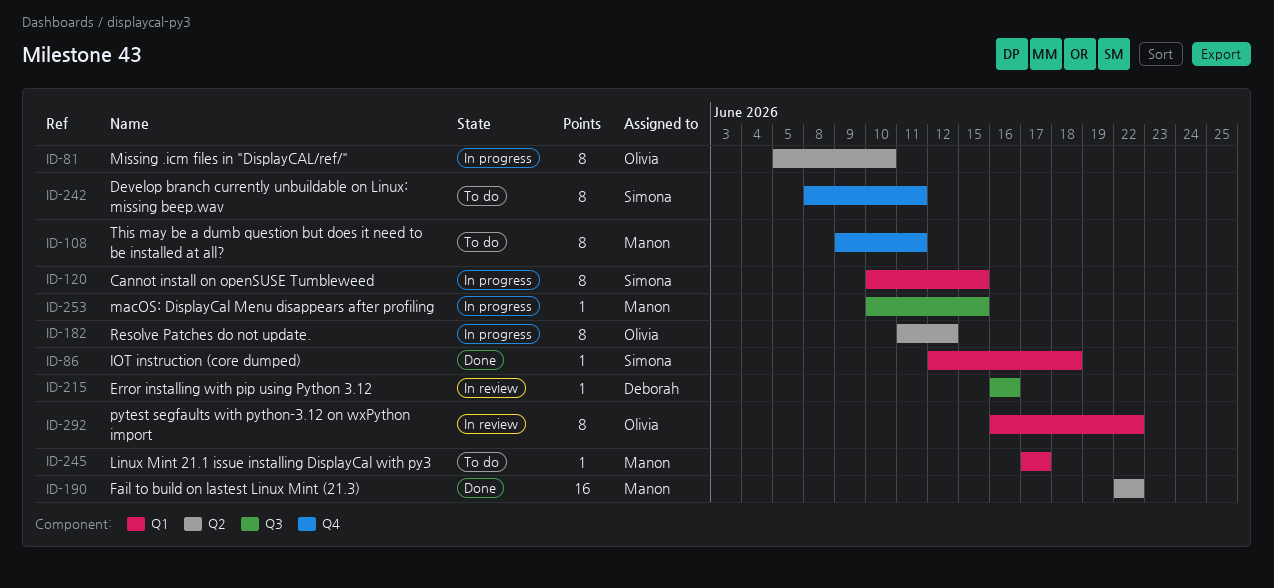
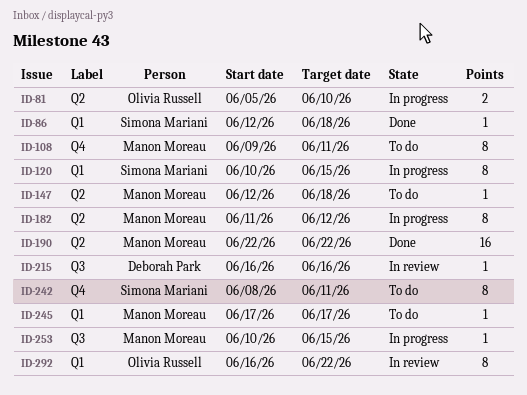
ID-81, estimate: 8 -> 2
ID-147: none -> present
ID-182, owner: Olivia Russell -> Manon Moreau

